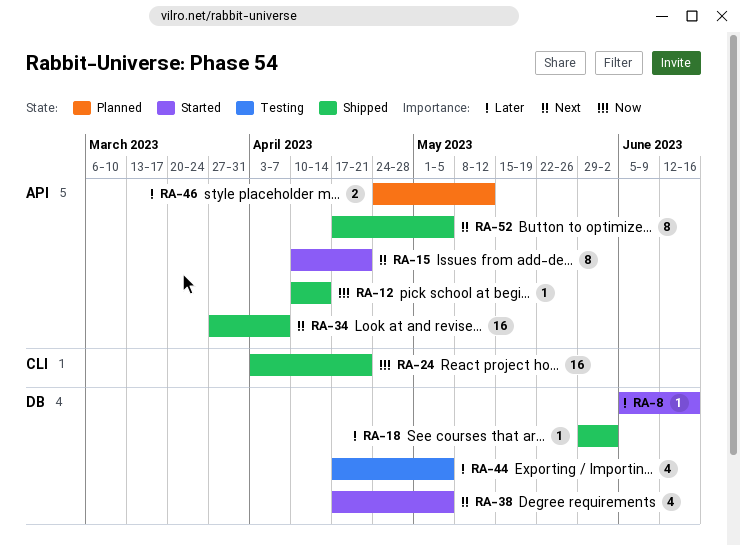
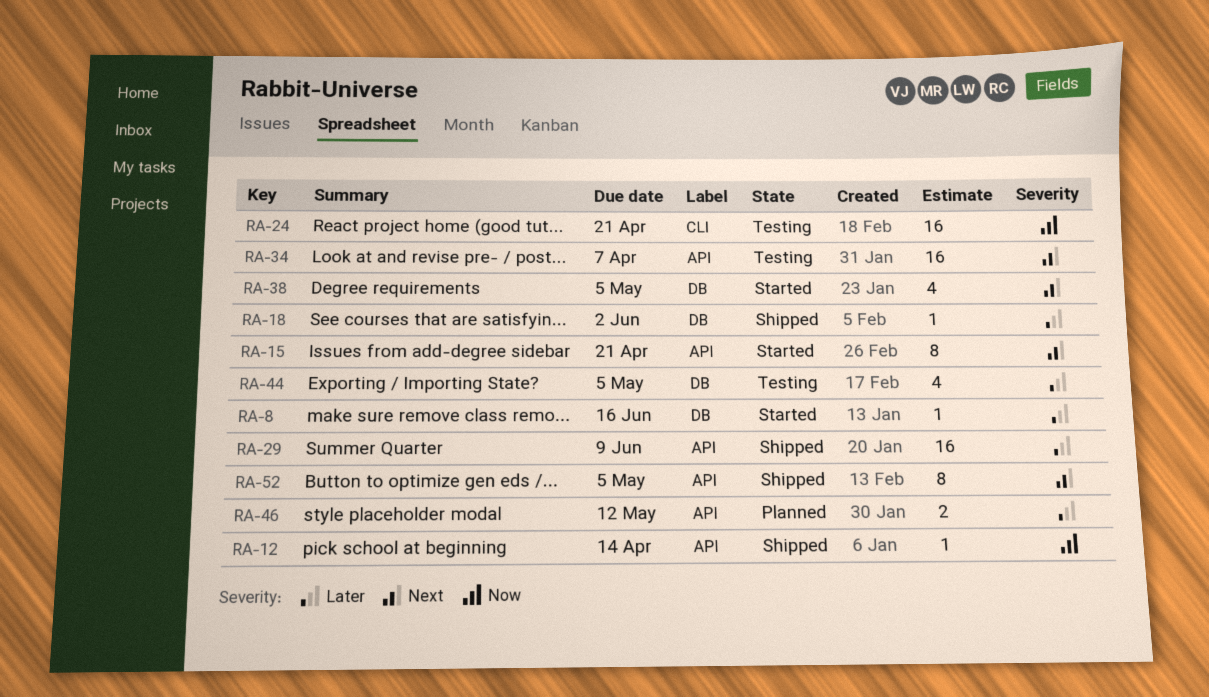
RA-24, status: Shipped -> Testing
RA-29: none -> present
RA-34, status: Shipped -> Testing

